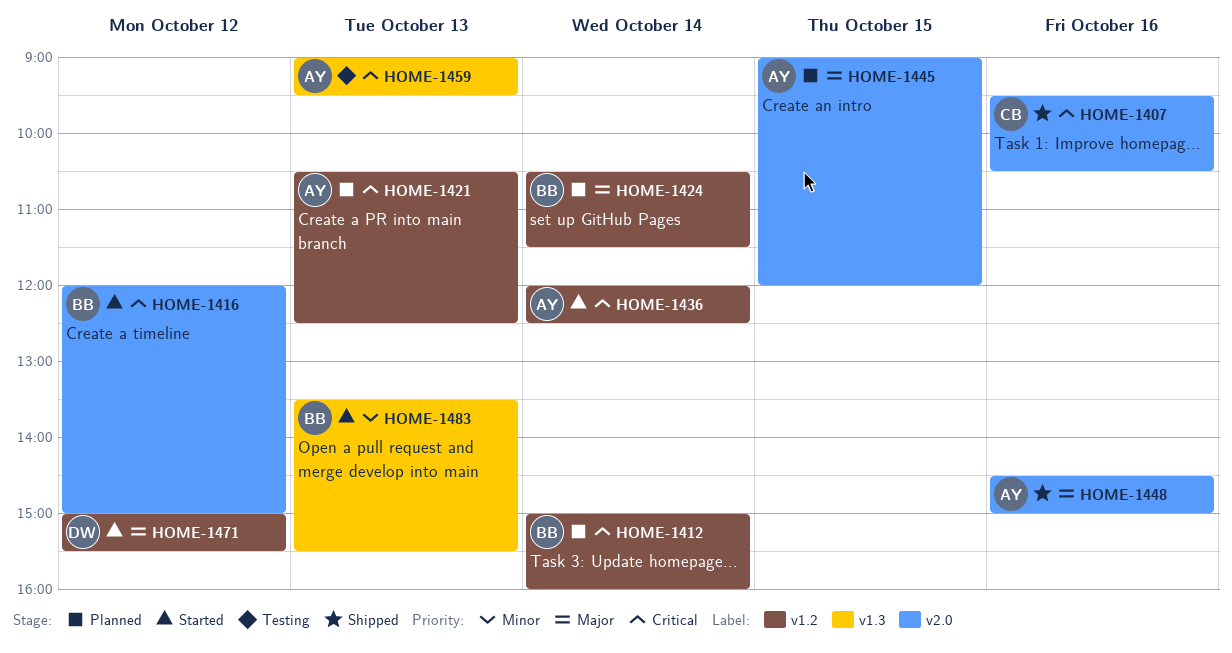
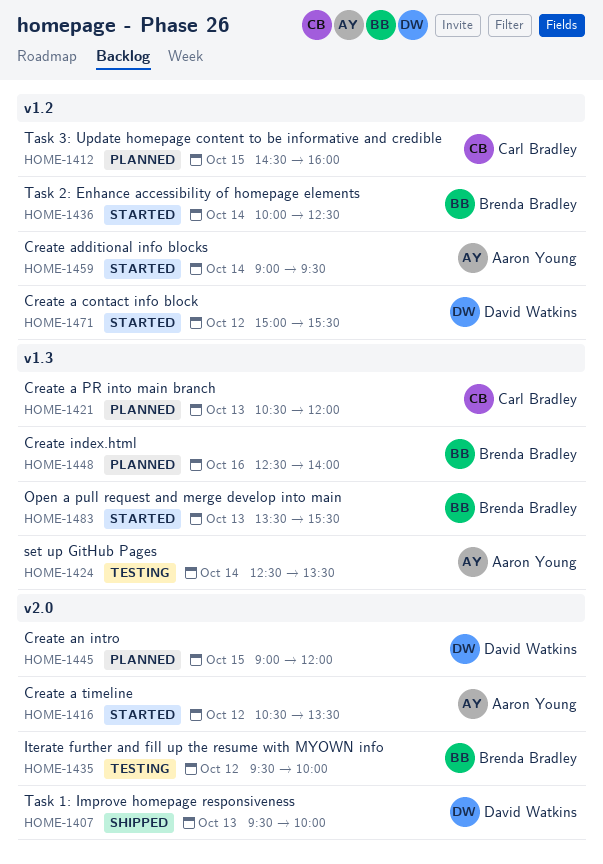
HOME-1407, owner: Carl Bradley -> David Watkins
HOME-1407, day: Oct 16 -> Oct 13
HOME-1407, ends: 10:30 -> 10:00
HOME-1412, owner: Brenda Bradley -> Carl Bradley
HOME-1412, day: Oct 14 -> Oct 15
HOME-1412, begins: 15:00 -> 14:30
HOME-1416, owner: Brenda Bradley -> Aaron Young
HOME-1416, begins: 12:00 -> 10:30
HOME-1416, ends: 15:00 -> 13:30
HOME-1421, owner: Aaron Young -> Carl Bradley
HOME-1421, label: v1.2 -> v1.3
HOME-1421, ends: 12:30 -> 12:00
HOME-1424, status: Planned -> Testing
HOME-1424, owner: Brenda Bradley -> Aaron Young
HOME-1424, label: v1.2 -> v1.3
HOME-1424, begins: 10:30 -> 12:30
HOME-1424, ends: 11:30 -> 13:30
HOME-1435: none -> present
HOME-1436, owner: Aaron Young -> Brenda Bradley
HOME-1436, begins: 12:00 -> 10:00
HOME-1445, owner: Aaron Young -> David Watkins
HOME-1448, status: Shipped -> Planned
HOME-1448, owner: Aaron Young -> Brenda Bradley
HOME-1448, label: v2.0 -> v1.3
HOME-1448, begins: 14:30 -> 12:30
HOME-1448, ends: 15:00 -> 14:00
HOME-1459, status: Testing -> Started
HOME-1459, label: v1.3 -> v1.2
HOME-1459, day: Oct 13 -> Oct 14

